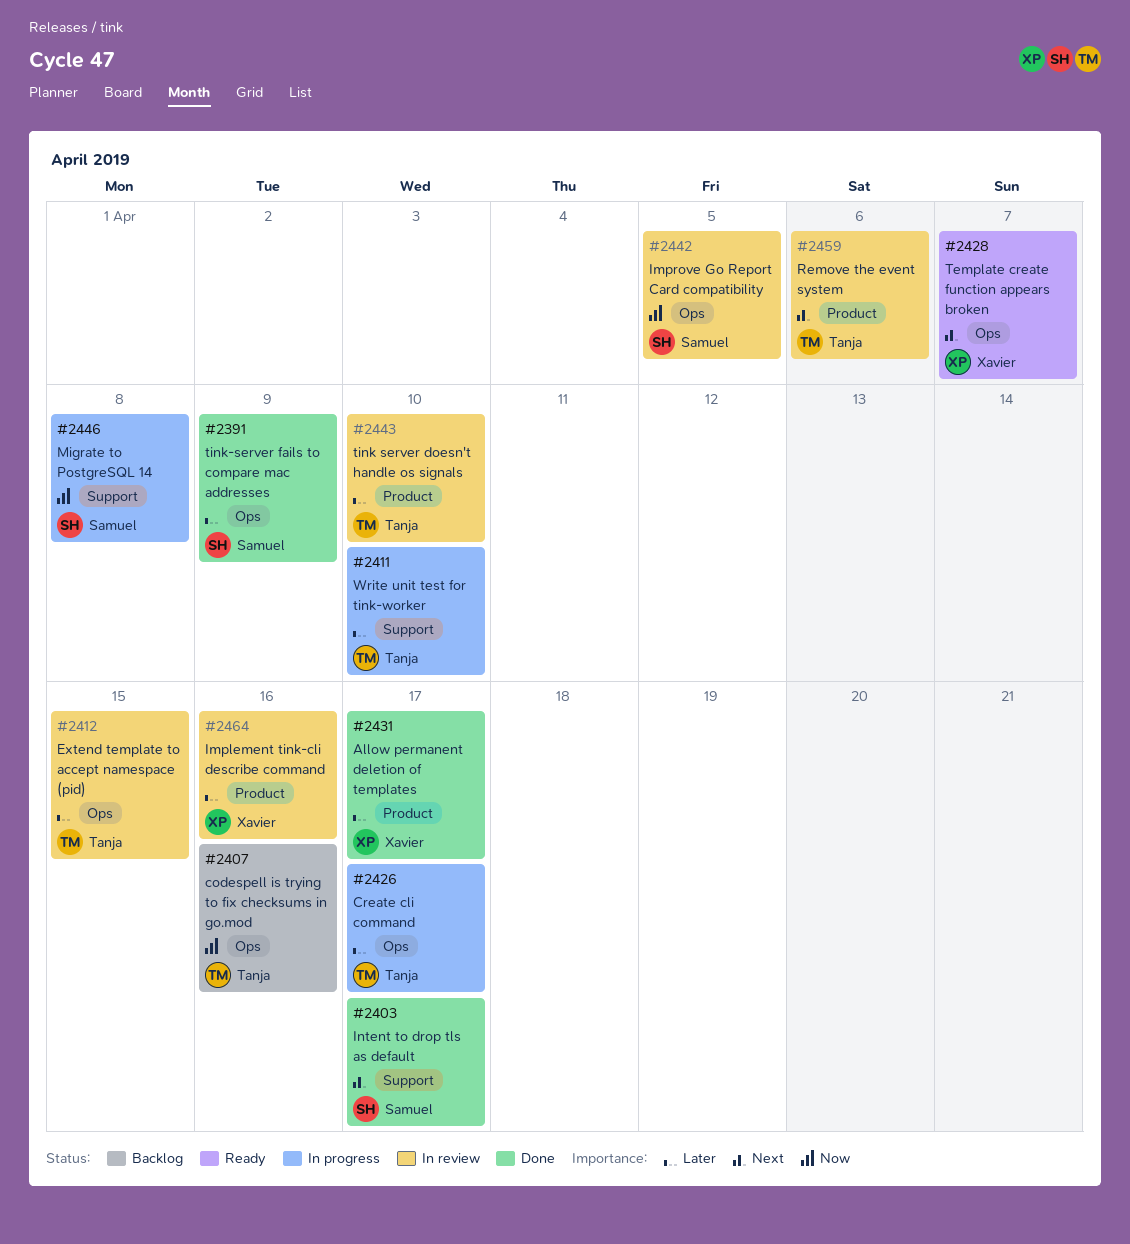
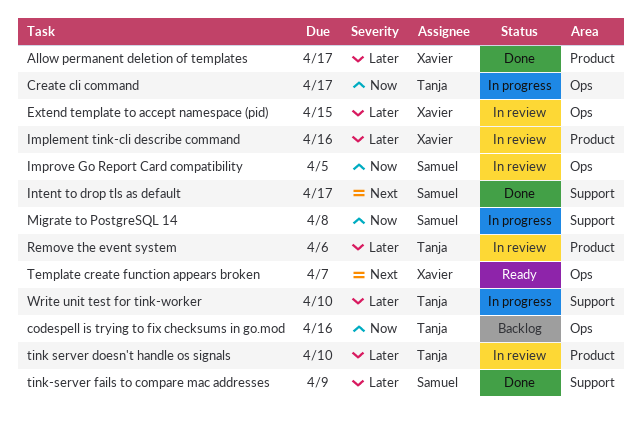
Create cli command, priority: Later -> Now
Extend template to accept namespace (pid), owner: Tanja -> Xavier
Remove the event system, priority: Next -> Later
tink-server fails to compare mac addresses, label: Ops -> Support

